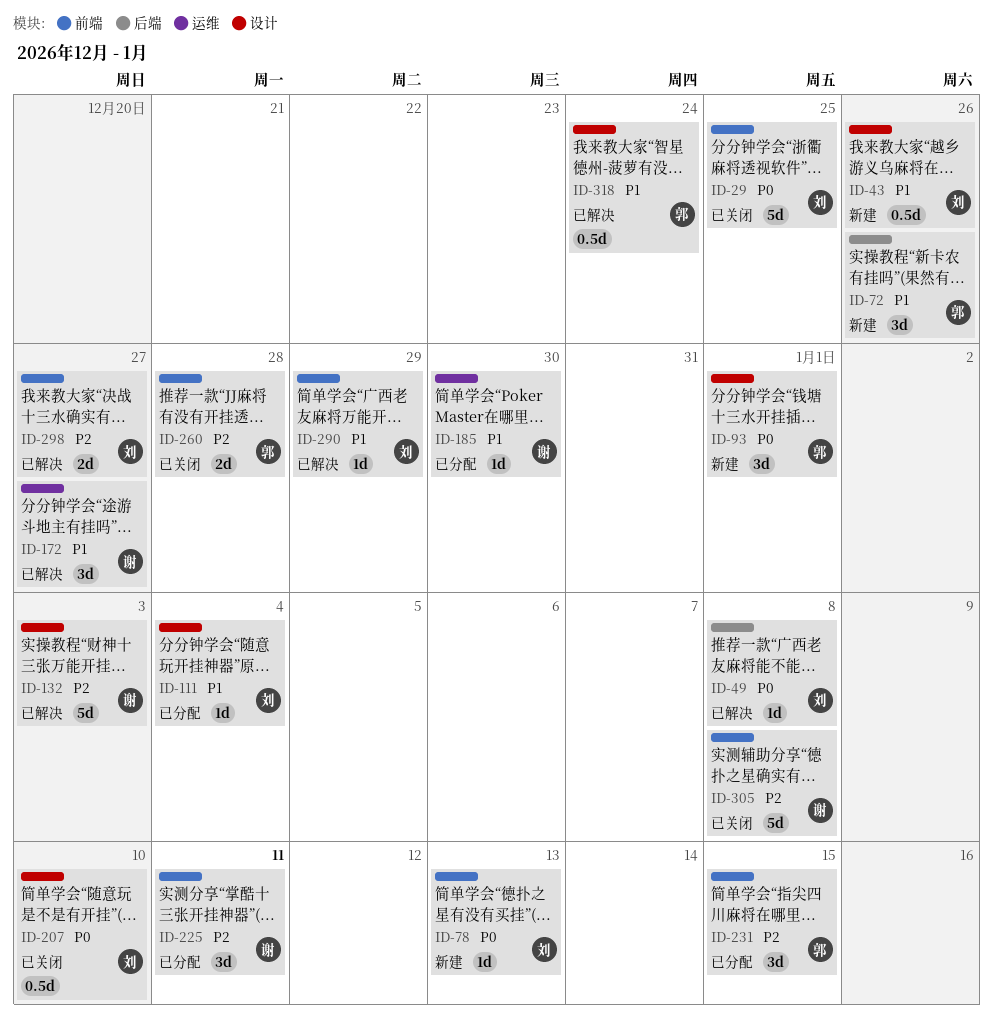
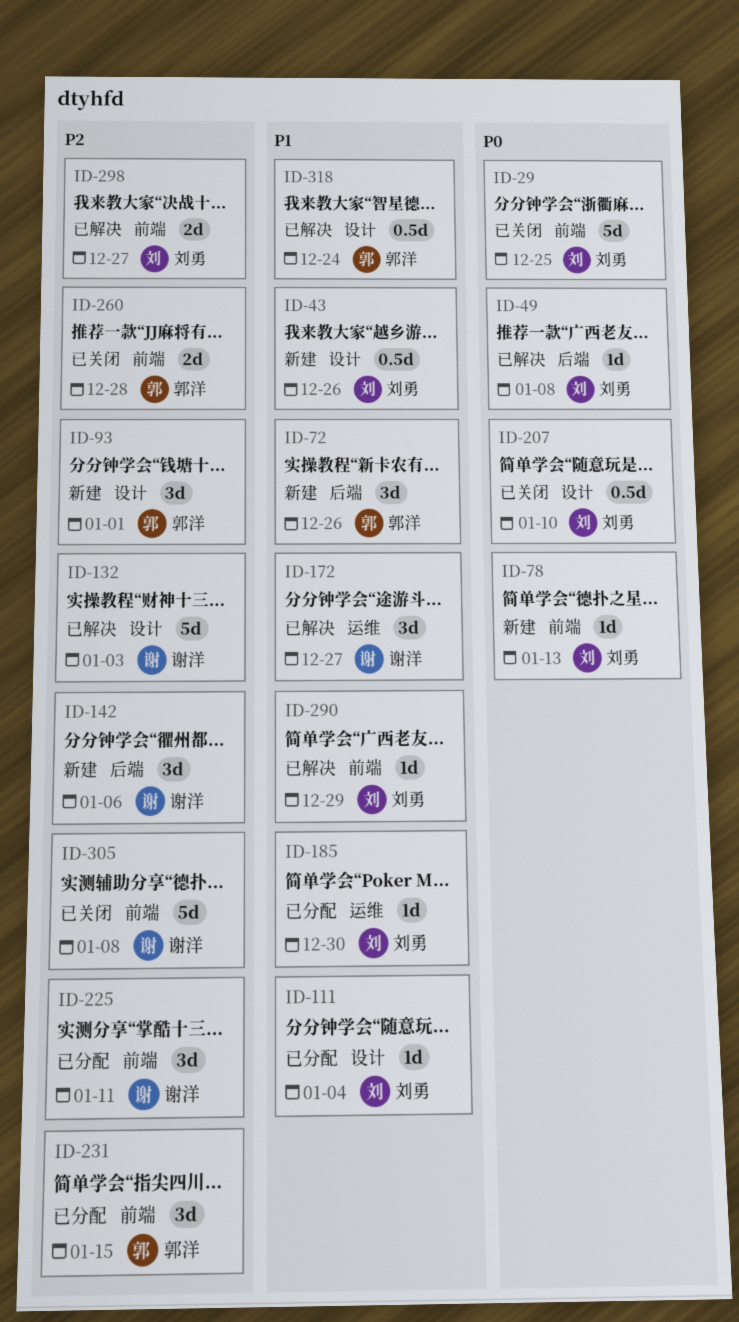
ID-93, priority: P0 -> P2
ID-142: none -> present
ID-185, owner: 谢洋 -> 刘勇

